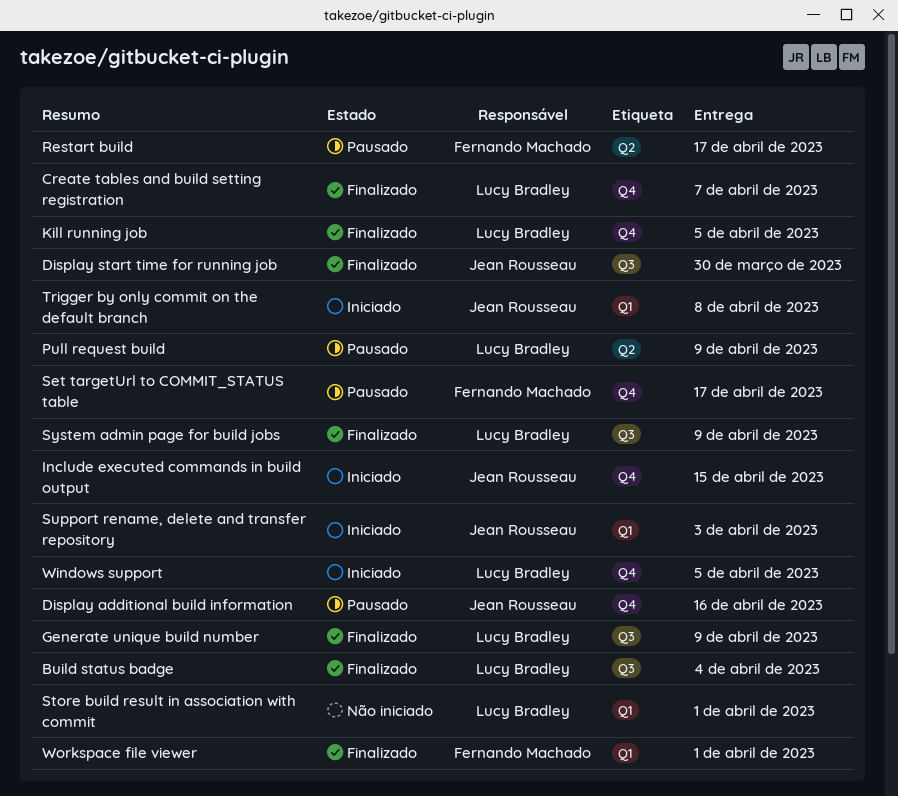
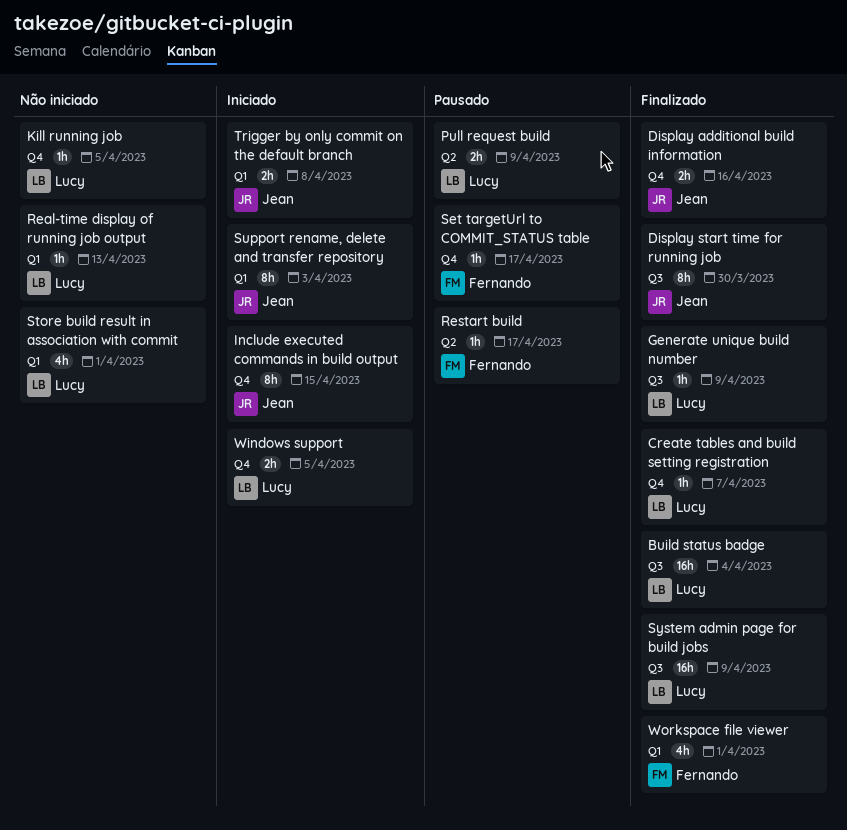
Display additional build information, status: Pausado -> Finalizado
Kill running job, status: Finalizado -> Não iniciado
Real-time display of running job output: none -> present

